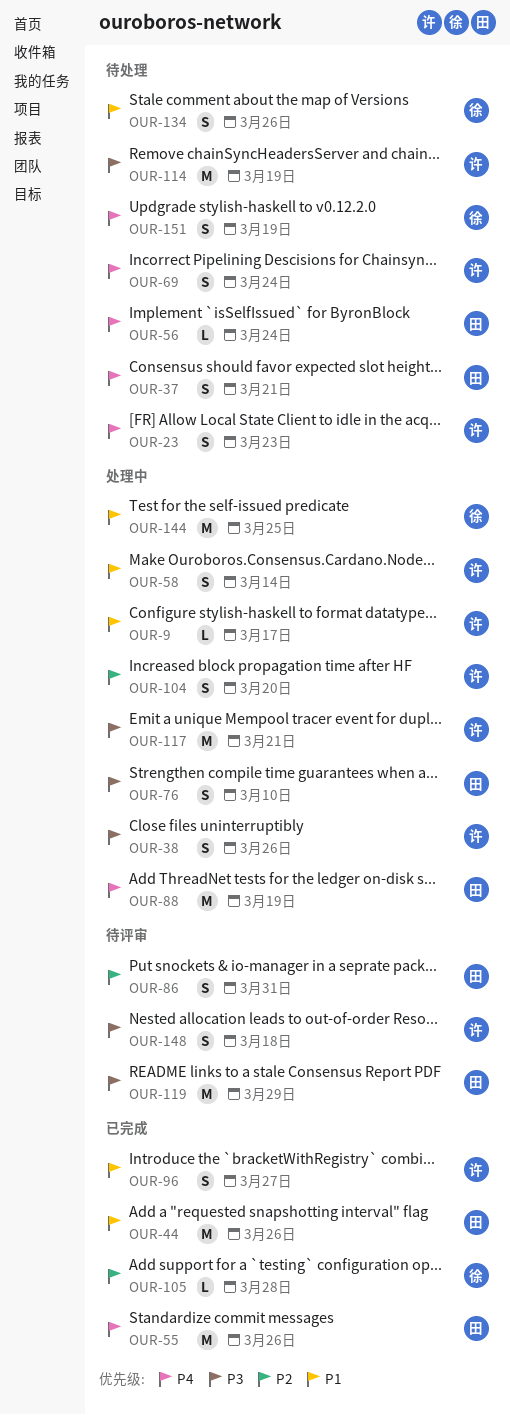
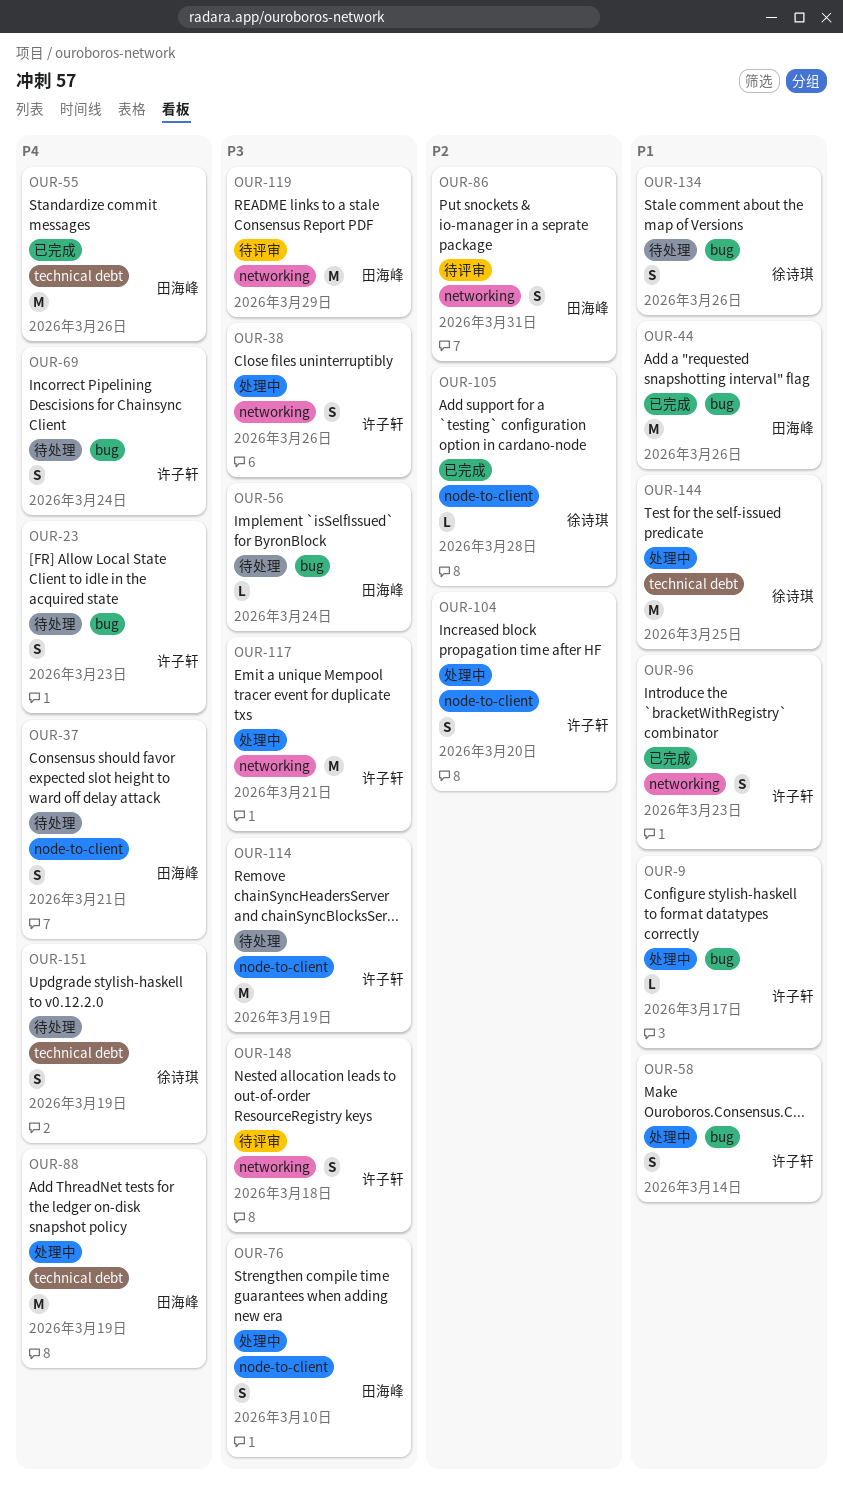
OUR-56, priority: P4 -> P3
OUR-96, due: Mar 27 -> Mar 23

